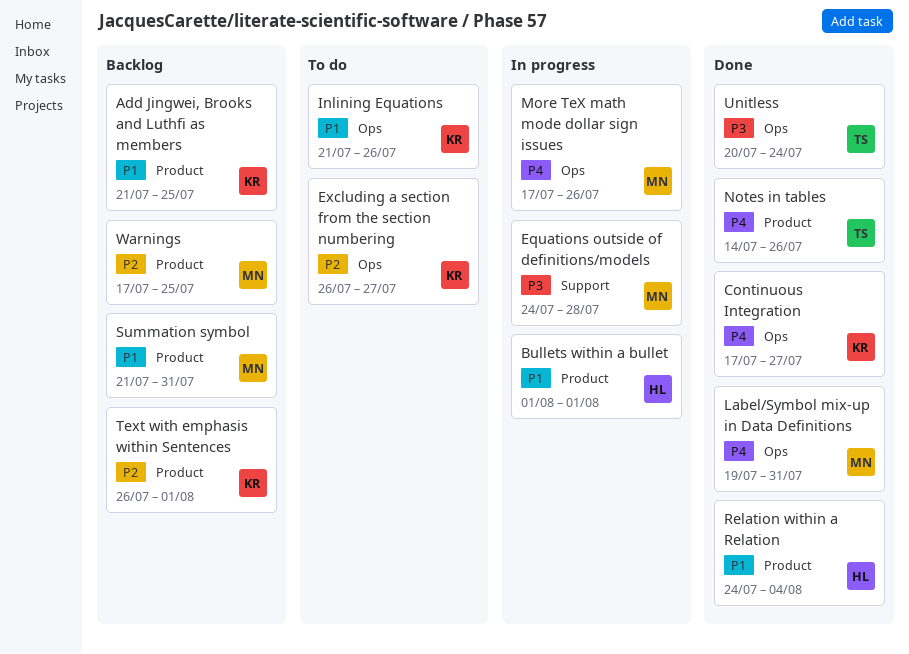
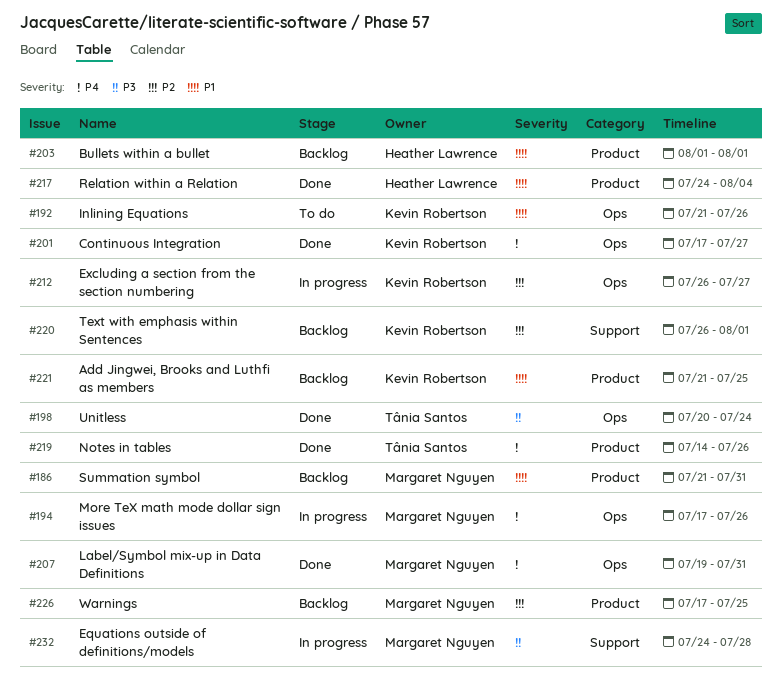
Bullets within a bullet, status: In progress -> Backlog
Excluding a section from the section numbering, status: To do -> In progress
Text with emphasis within Sentences, label: Product -> Support

